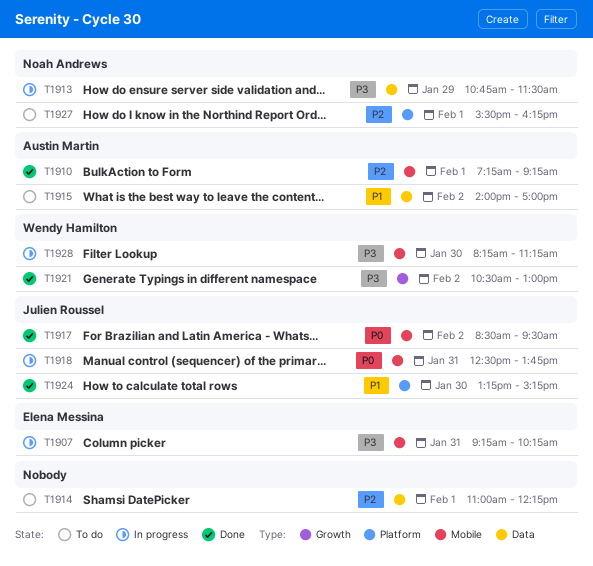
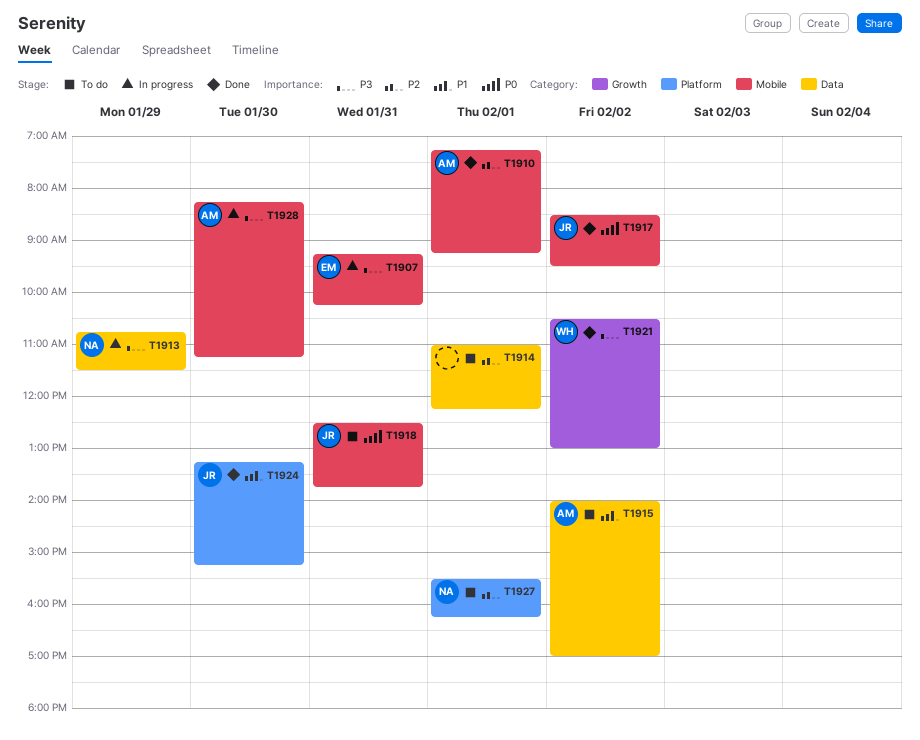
T1918, status: In progress -> To do
T1928, owner: Wendy Hamilton -> Austin Martin

